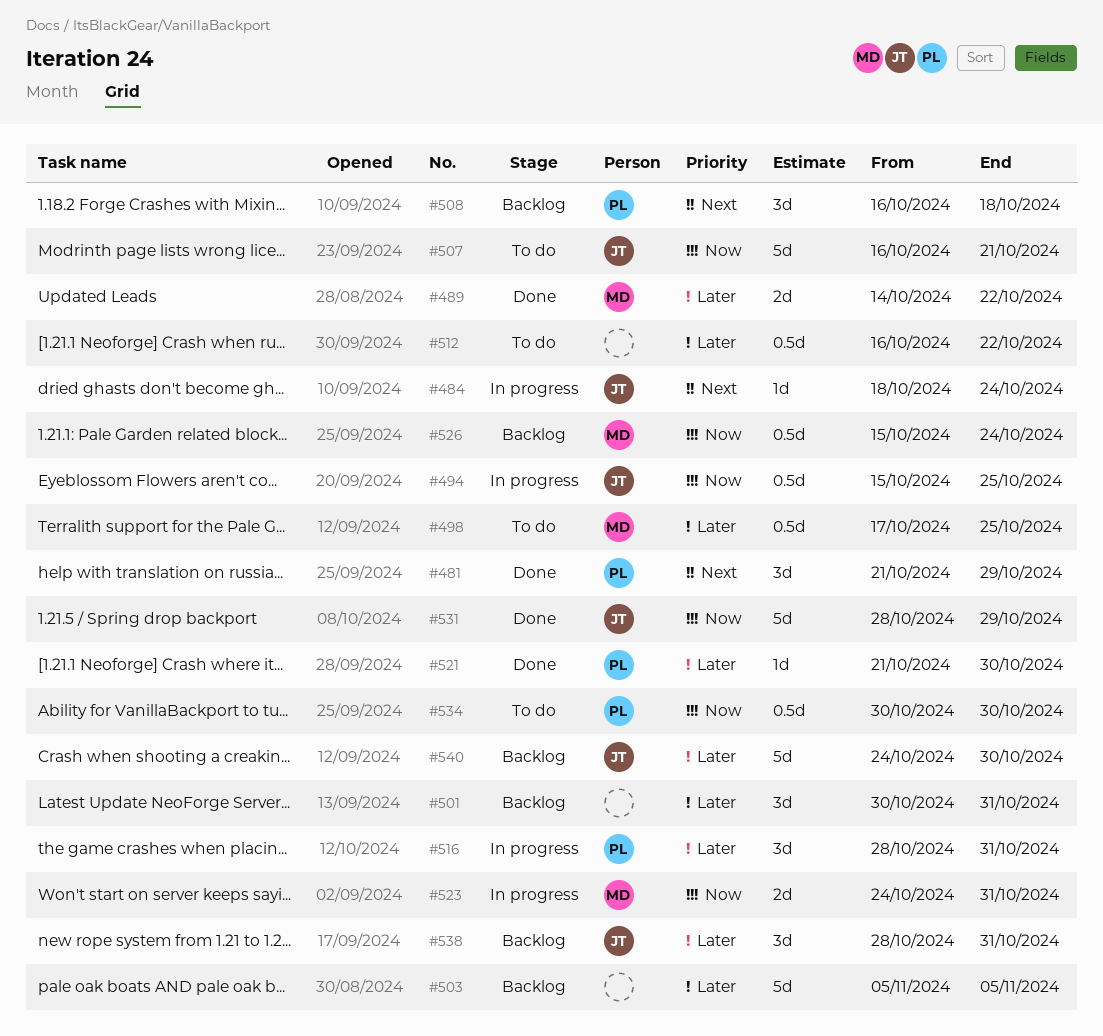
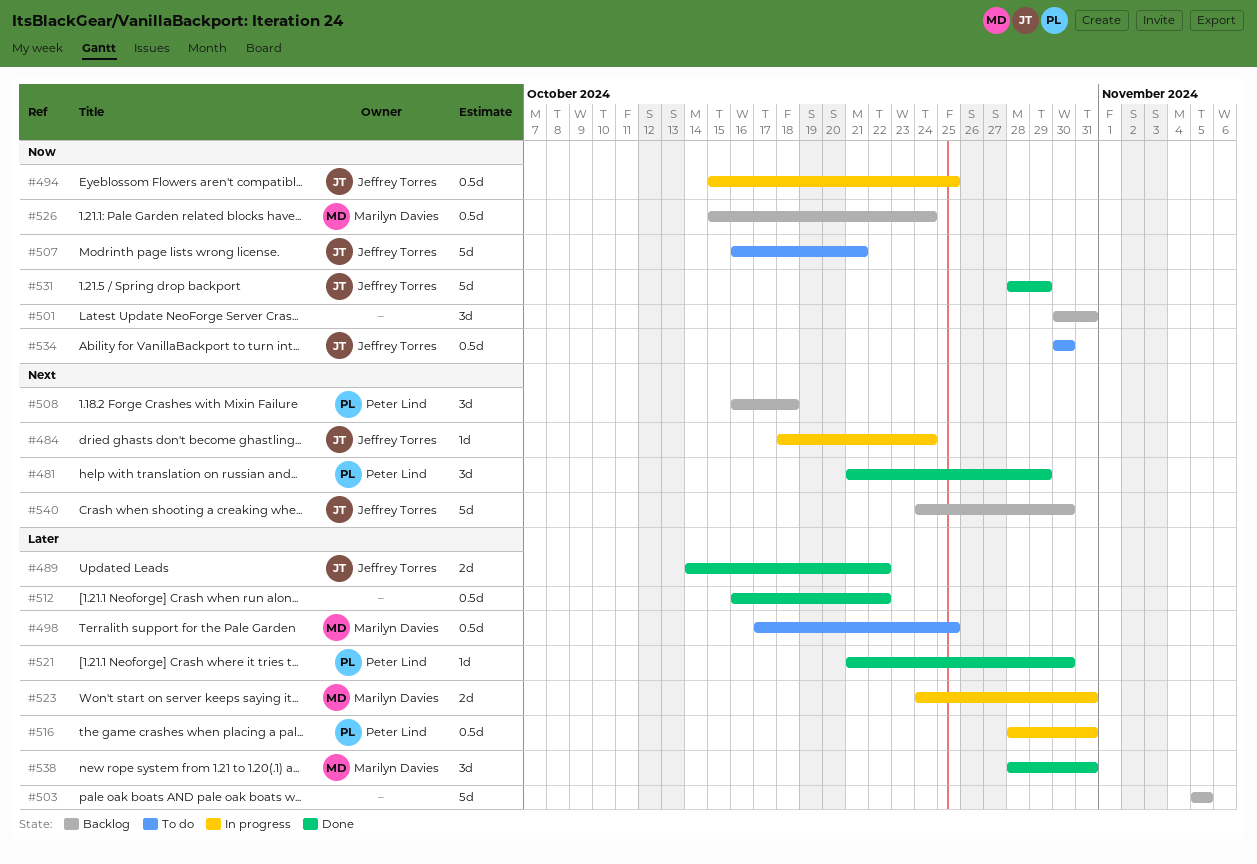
#489, owner: Marilyn Davies -> Jeffrey Torres
#501, priority: Later -> Now
#512, status: To do -> Done
#516, estimate: 3d -> 0.5d
#523, priority: Now -> Later
#534, owner: Peter Lind -> Jeffrey Torres
#538, status: Backlog -> Done
#538, owner: Jeffrey Torres -> Marilyn Davies
#540, priority: Later -> Next

